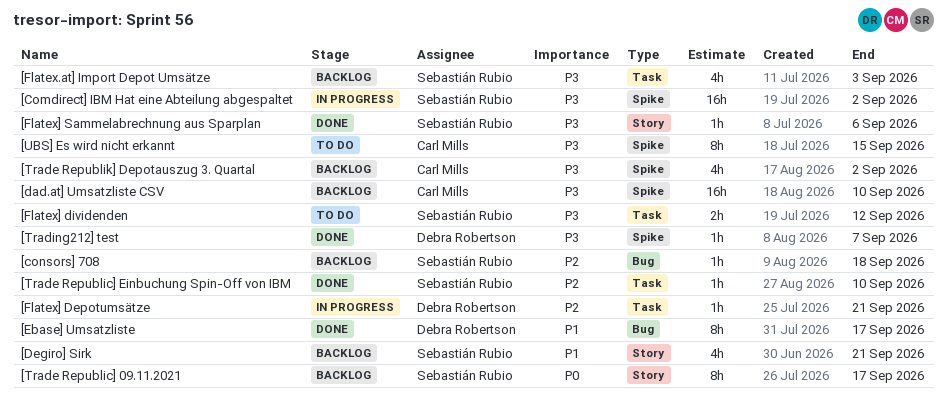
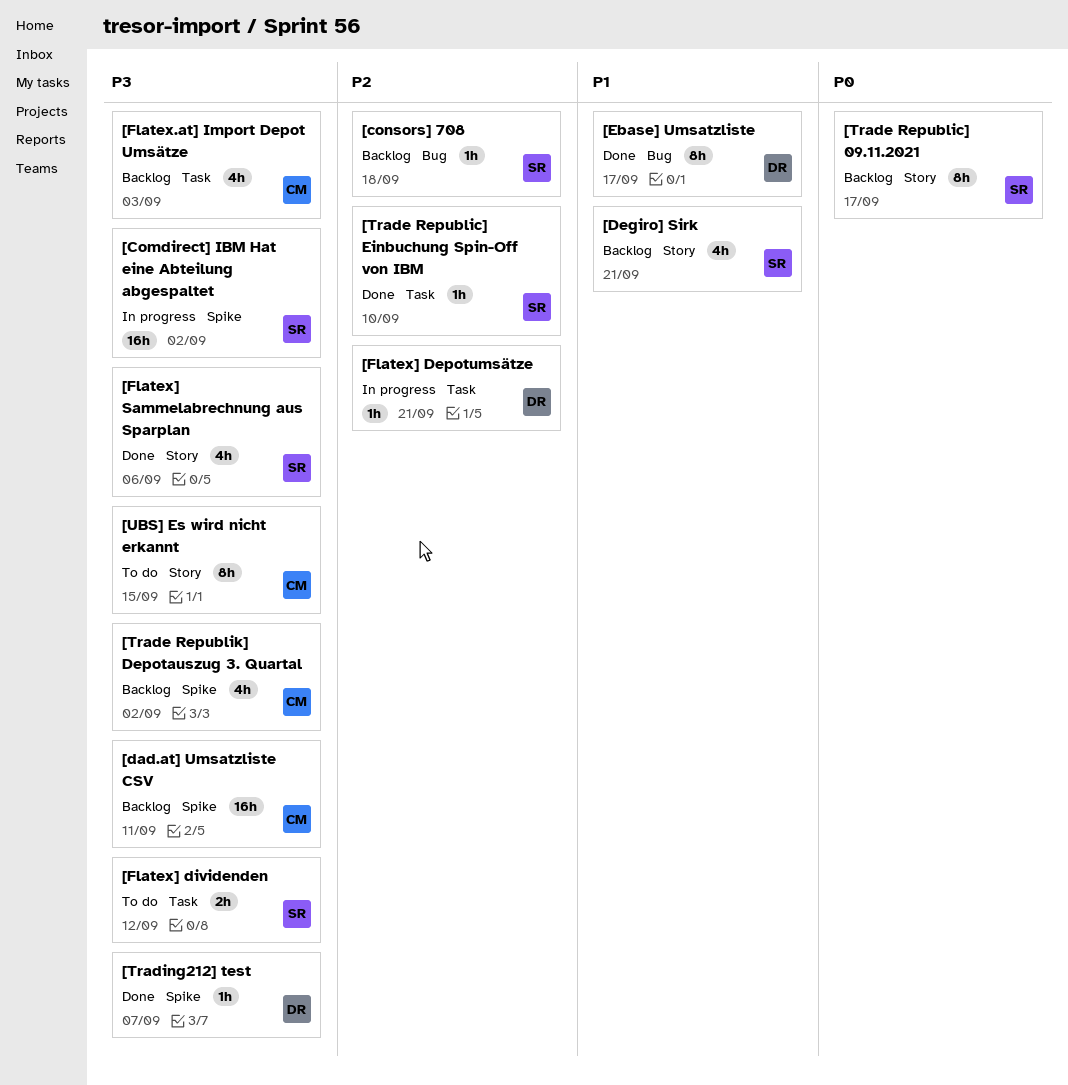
[dad.at] Umsatzliste CSV, due: Sep 10 -> Sep 11
[Flatex.at] Import Depot Umsätze, owner: Sebastián Rubio -> Carl Mills
[Flatex] Sammelabrechnung aus Sparplan, estimate: 1h -> 4h
[UBS] Es wird nicht erkannt, label: Spike -> Story

